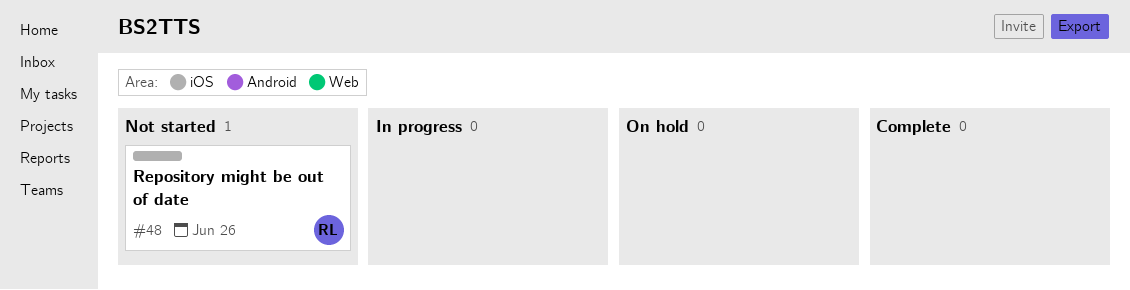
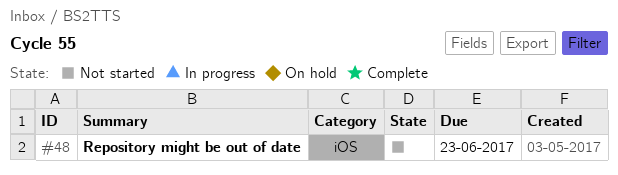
#48, due: Jun 26 -> Jun 23

